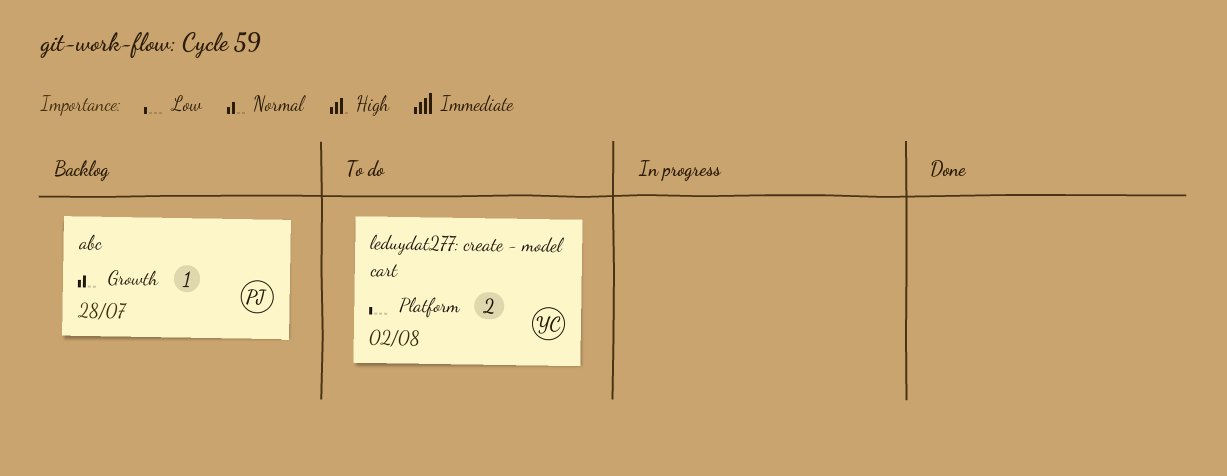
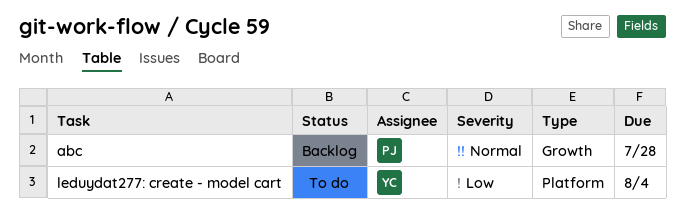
leduydat277: create - model cart, due: Aug 2 -> Aug 4

